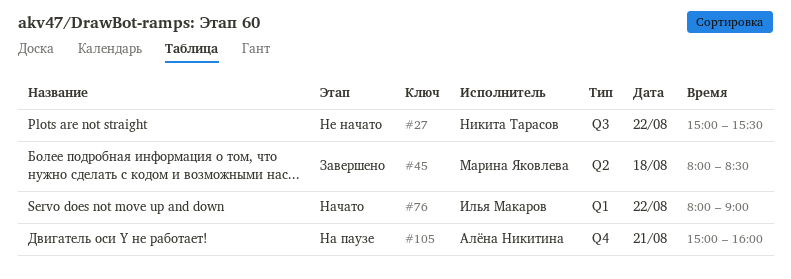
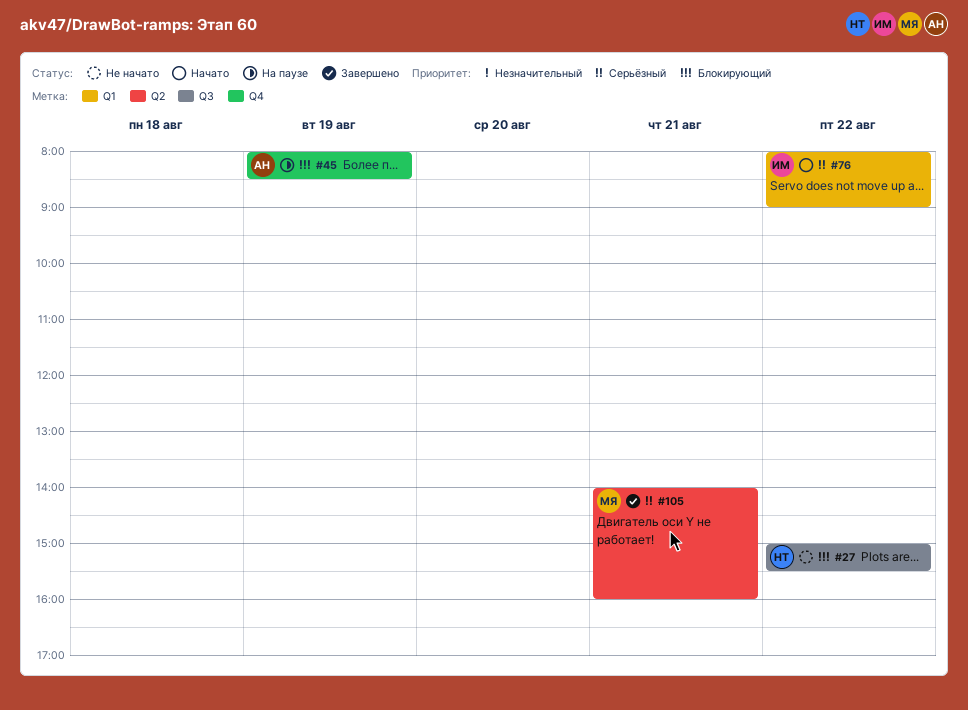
#45, status: Завершено -> На паузе
#45, owner: Марина Яковлева -> Алёна Никитина
#45, label: Q2 -> Q4
#45, day: Aug 18 -> Aug 19
#105, status: На паузе -> Завершено
#105, owner: Алёна Никитина -> Марина Яковлева
#105, label: Q4 -> Q2
#105, begins: 15:00 -> 14:00

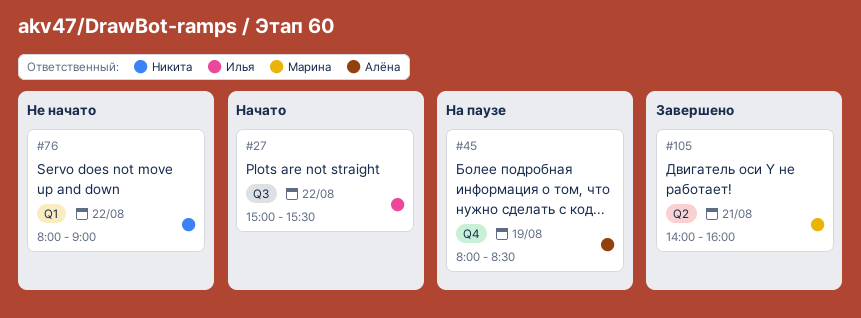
#27, status: Не начато -> Начато
#27, owner: Никита -> Илья
#76, status: Начато -> Не начато
#76, owner: Илья -> Никита

